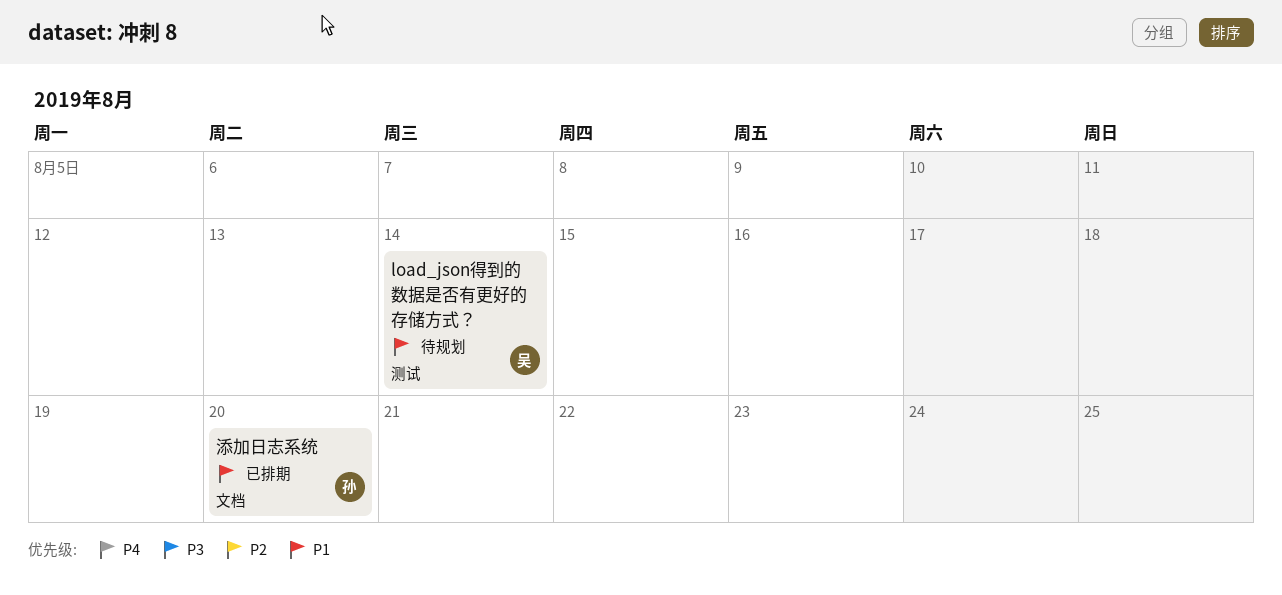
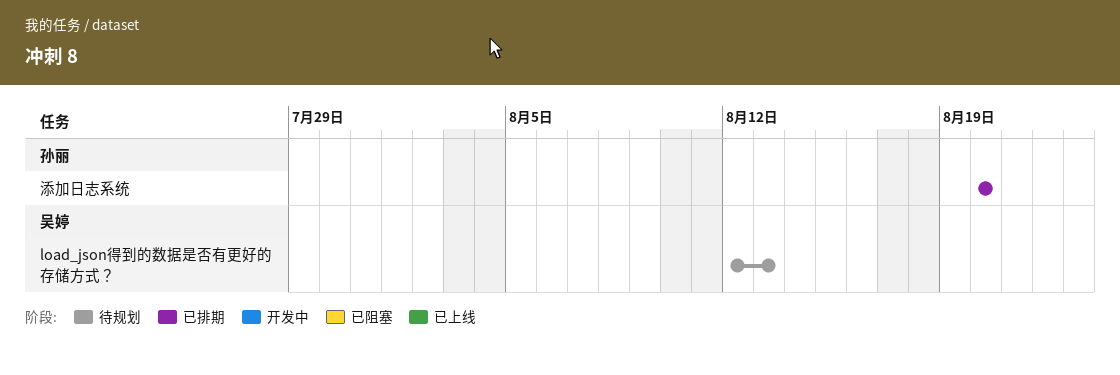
load_json得到的数据是否有更好的存储方式？, due: Aug 14 -> Aug 13

